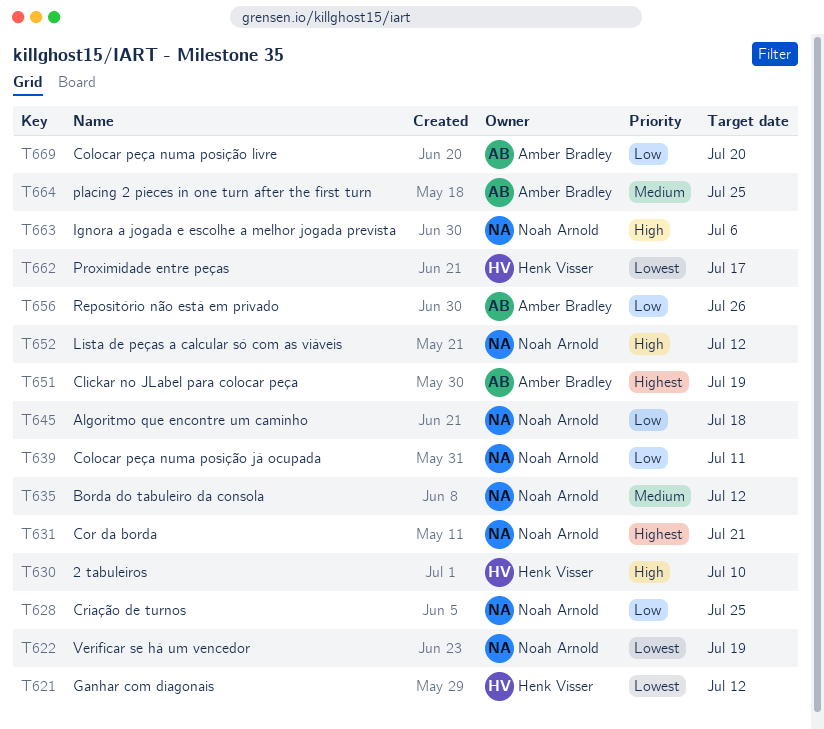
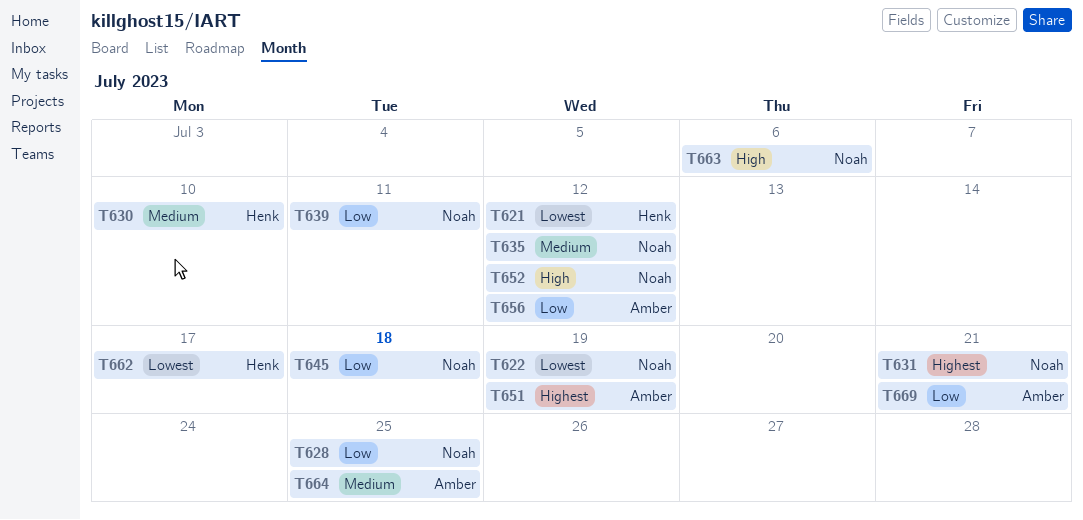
T630, priority: High -> Medium
T656, due: Jul 26 -> Jul 12
T669, due: Jul 20 -> Jul 21

